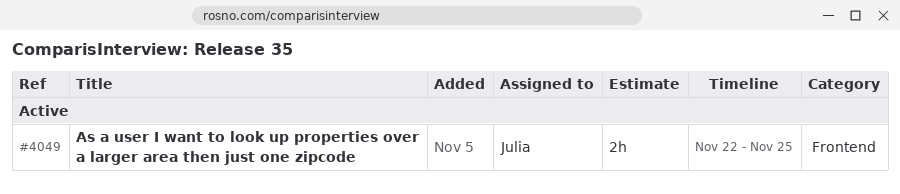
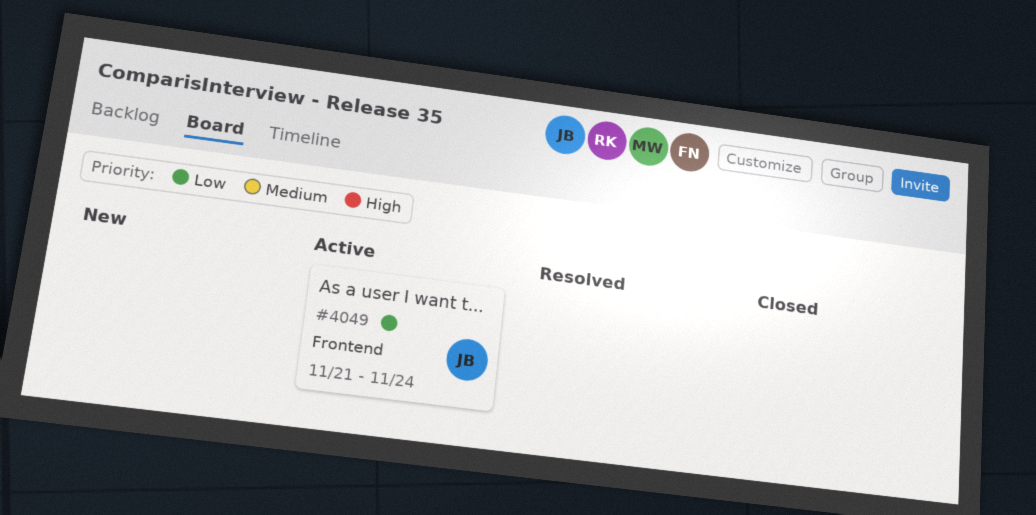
#4049, start: Nov 22 -> Nov 21
#4049, due: Nov 25 -> Nov 24

